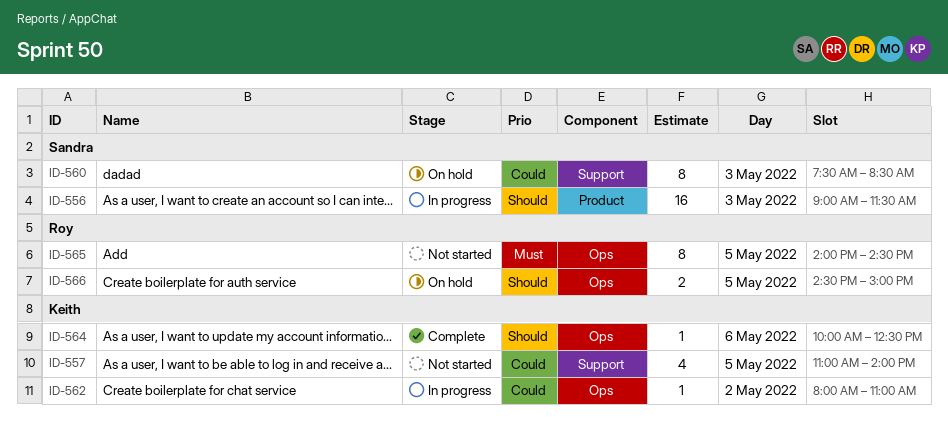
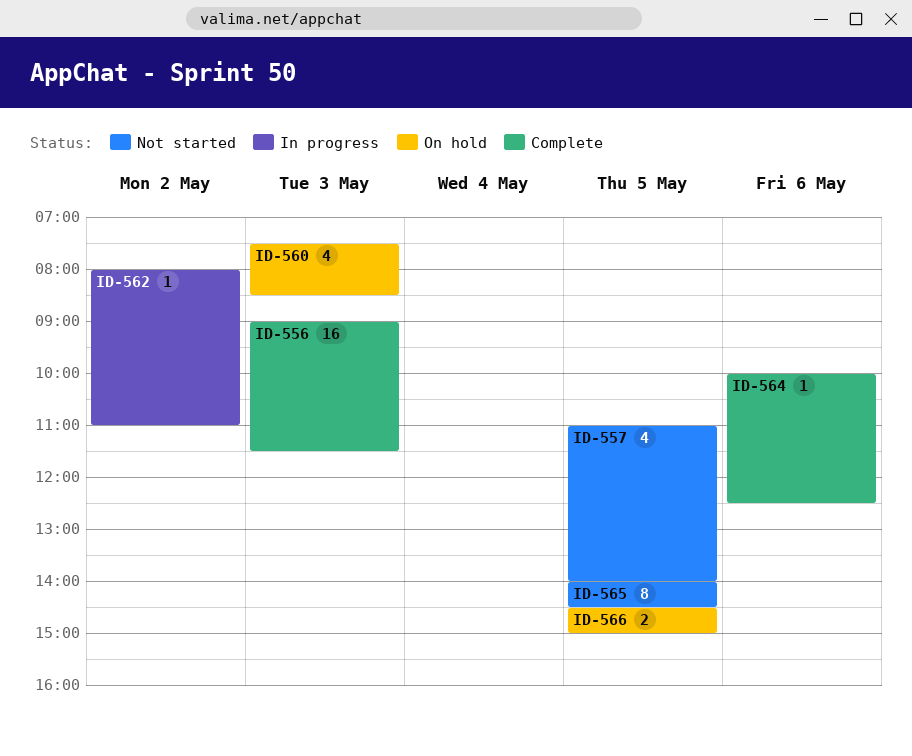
ID-556, status: In progress -> Complete
ID-560, estimate: 8 -> 4

